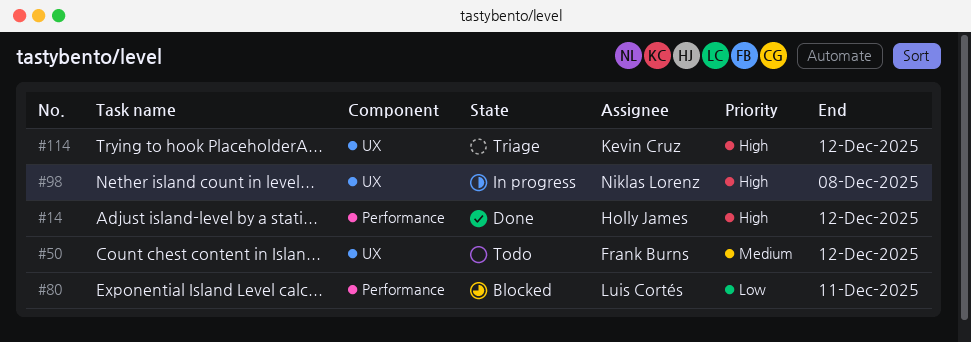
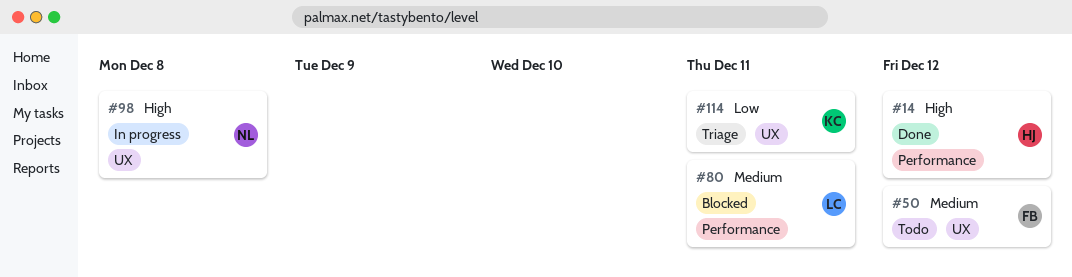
#80, priority: Low -> Medium
#114, priority: High -> Low
#114, due: Dec 12 -> Dec 11

